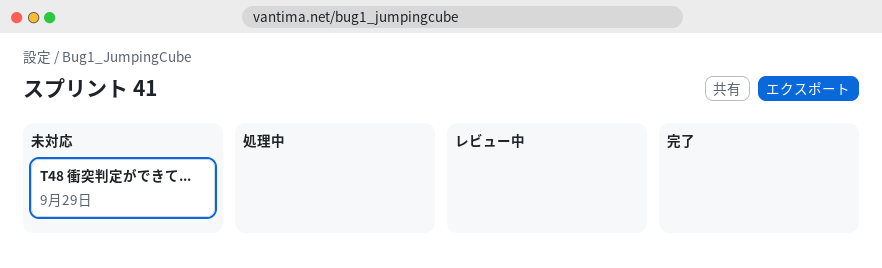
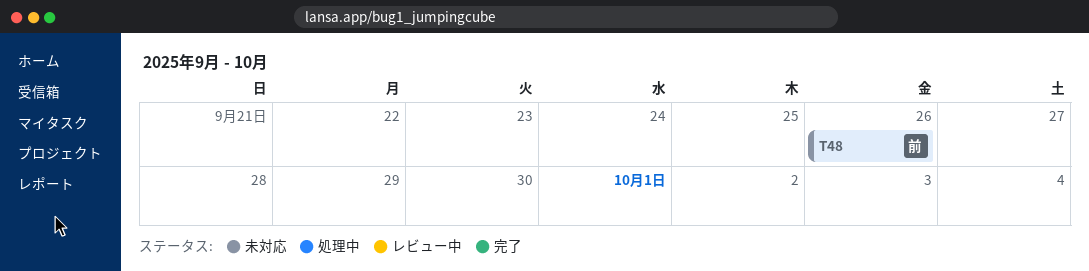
T48, due: Sep 29 -> Sep 26

